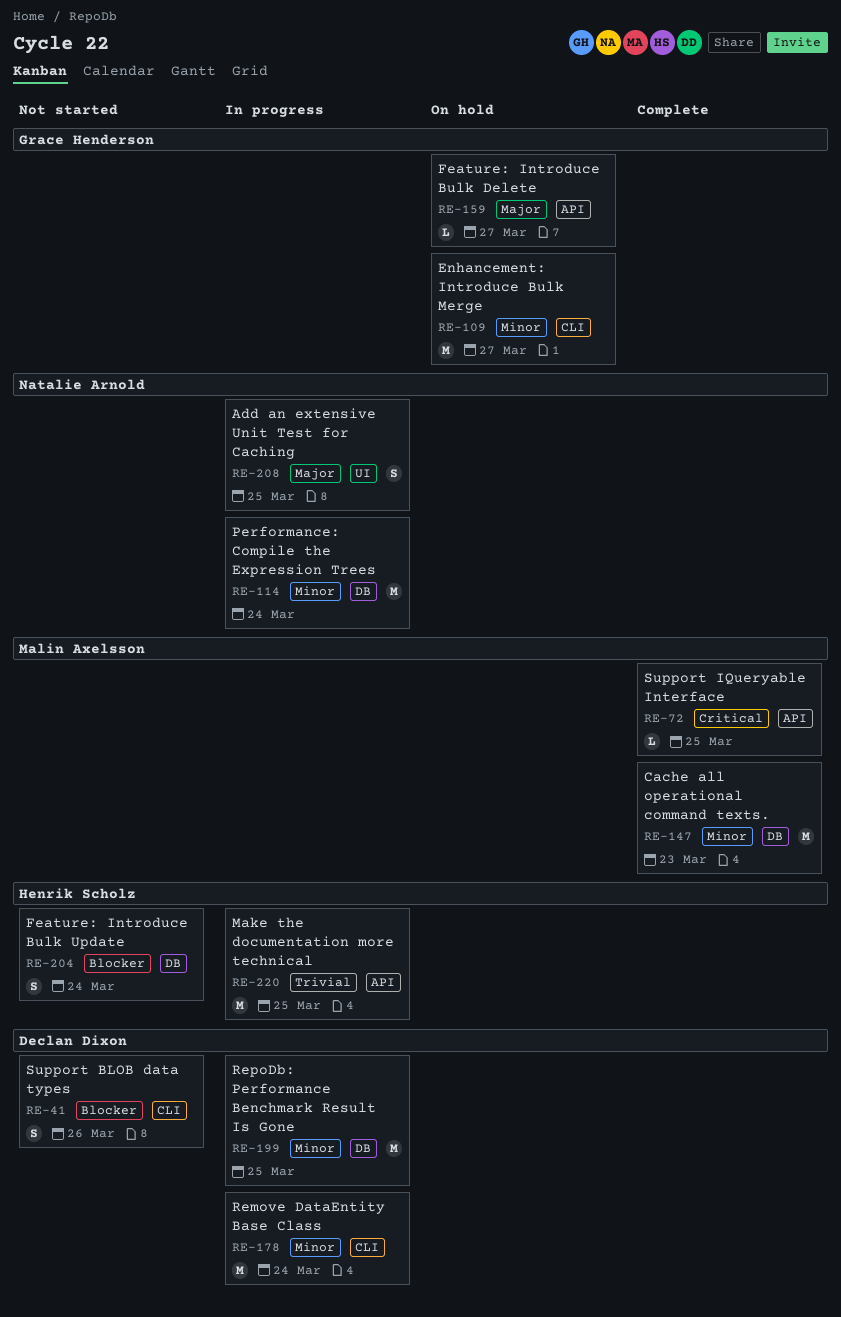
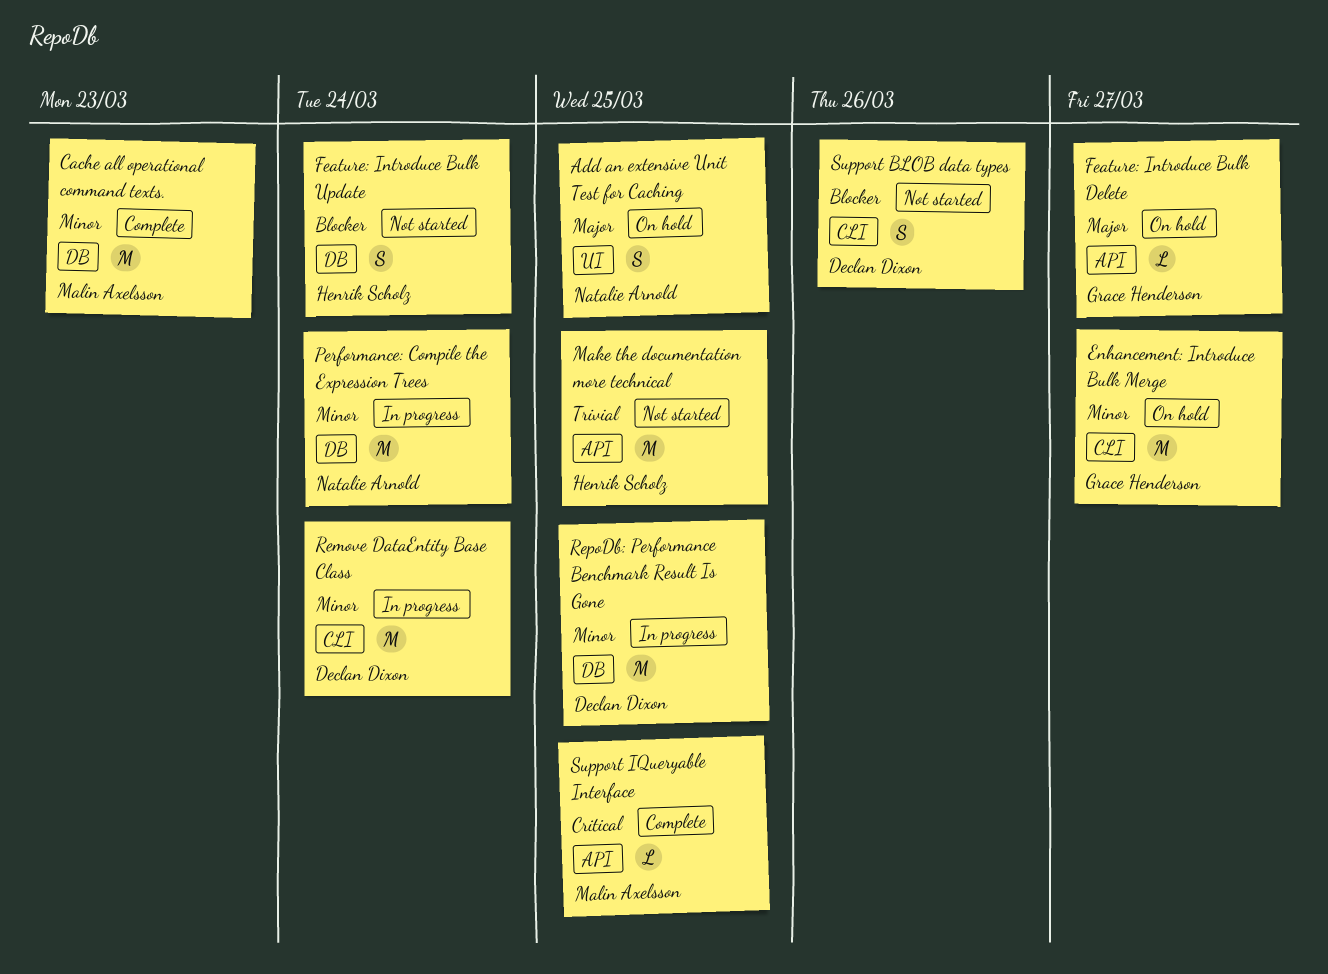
Add an extensive Unit Test for Caching, status: In progress -> On hold
Make the documentation more technical, status: In progress -> Not started

